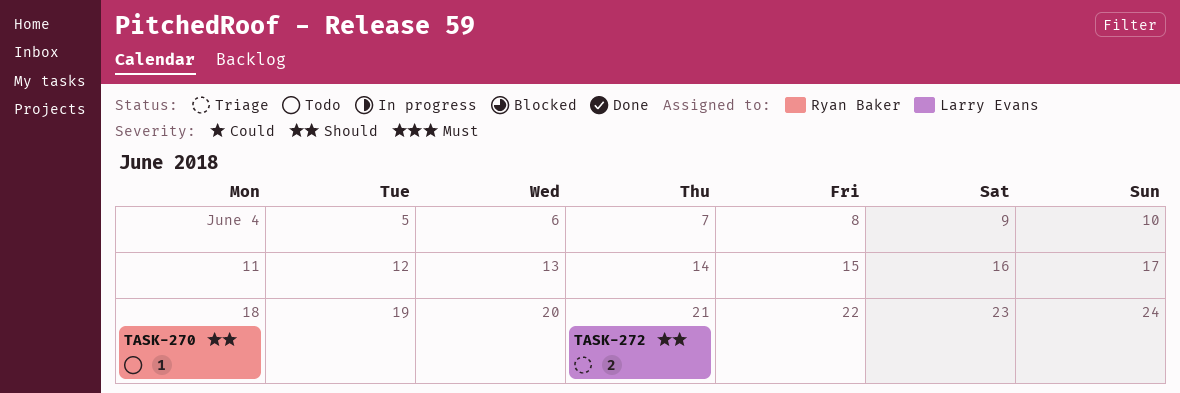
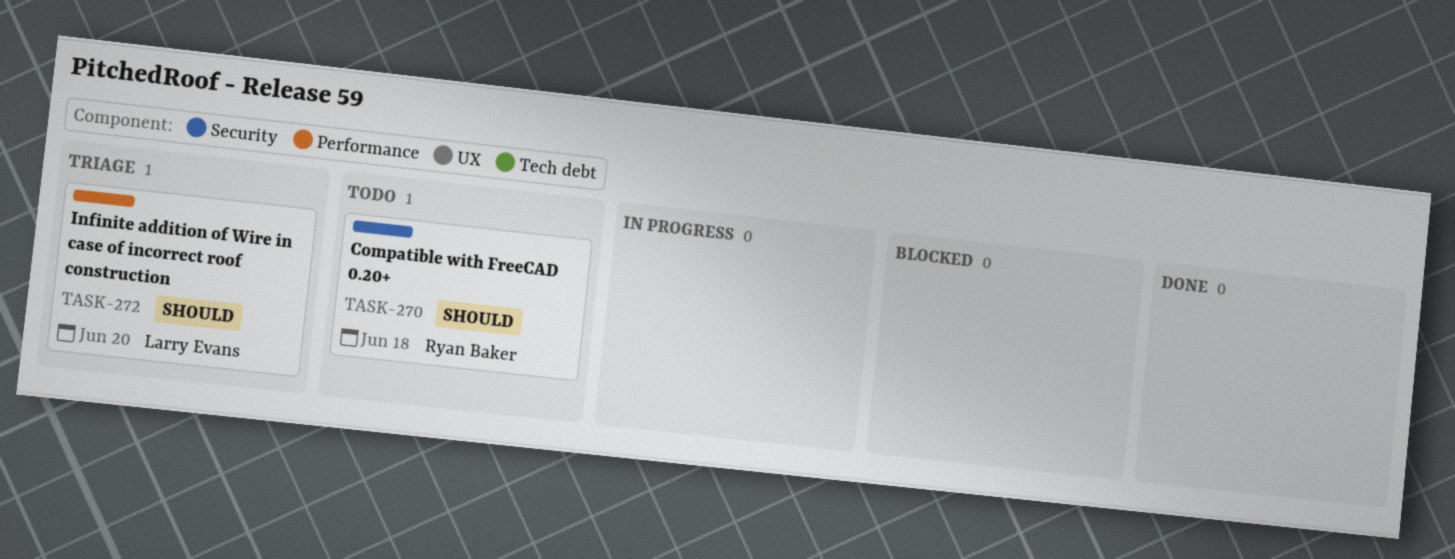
TASK-272, due: Jun 21 -> Jun 20

